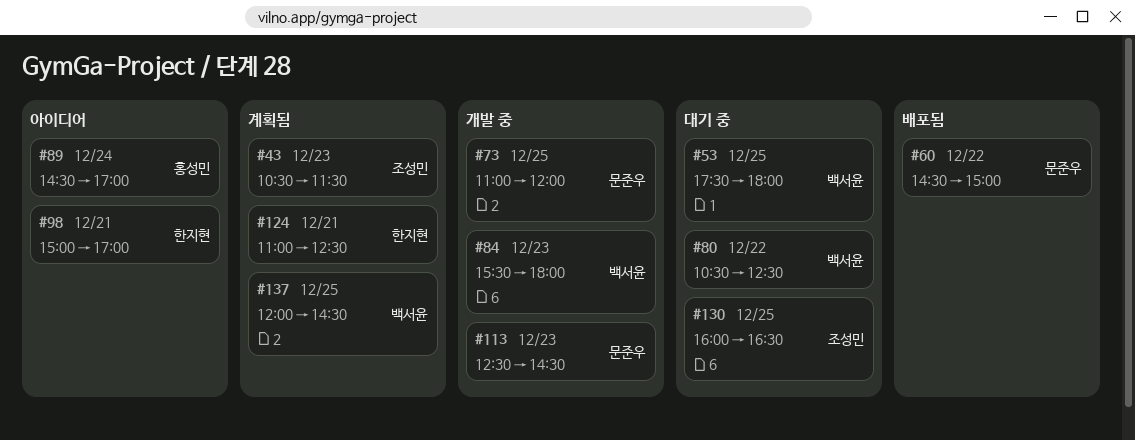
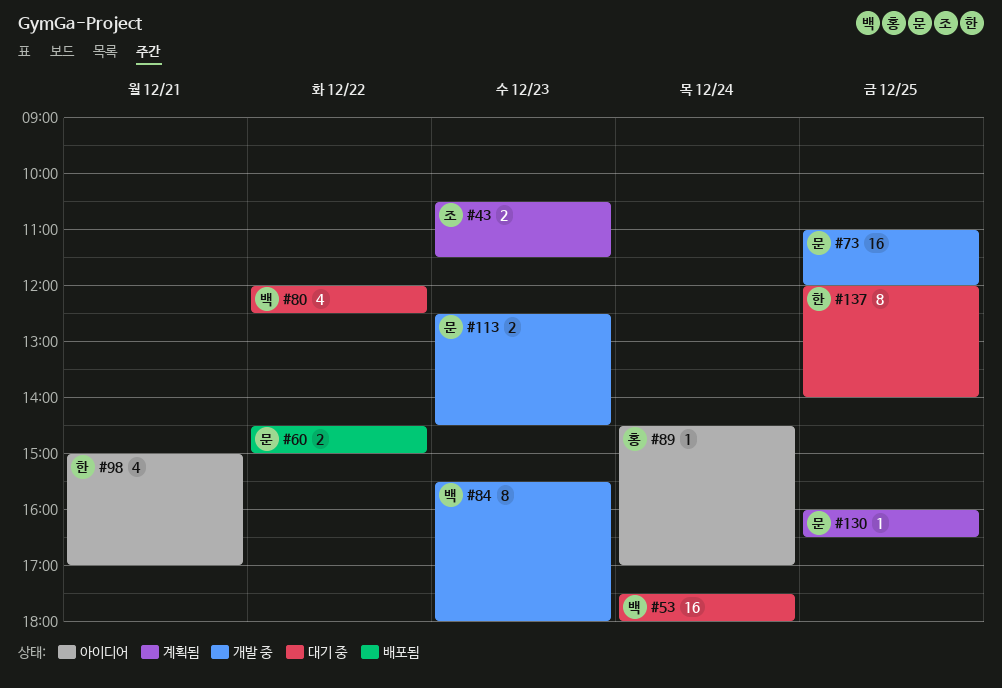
#53, day: Dec 25 -> Dec 24
#80, begins: 10:30 -> 12:00
#124: present -> none
#130, status: 대기 중 -> 계획됨
#130, owner: 조성민 -> 문준우
#137, status: 계획됨 -> 대기 중
#137, owner: 백서윤 -> 한지현
#137, ends: 14:30 -> 14:00

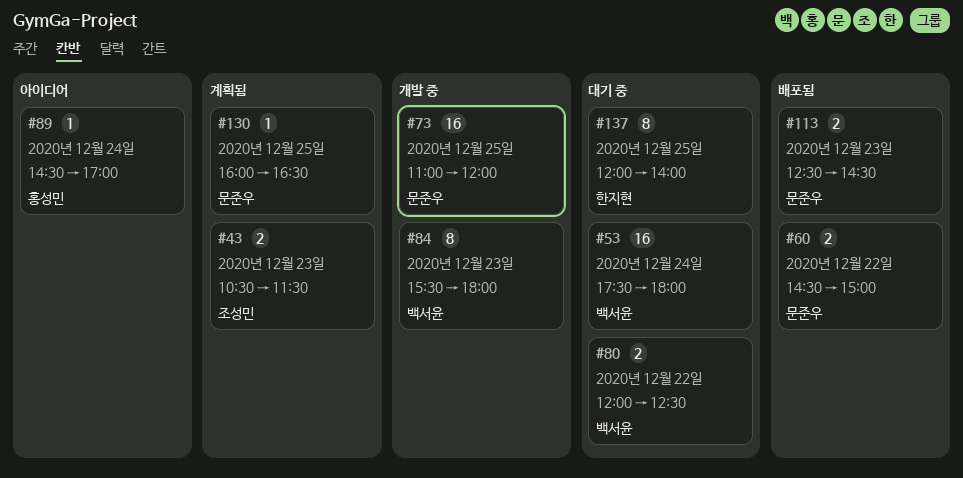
#80, estimate: 4 -> 2
#98: present -> none
#113, status: 개발 중 -> 배포됨

